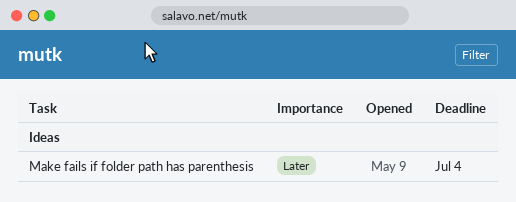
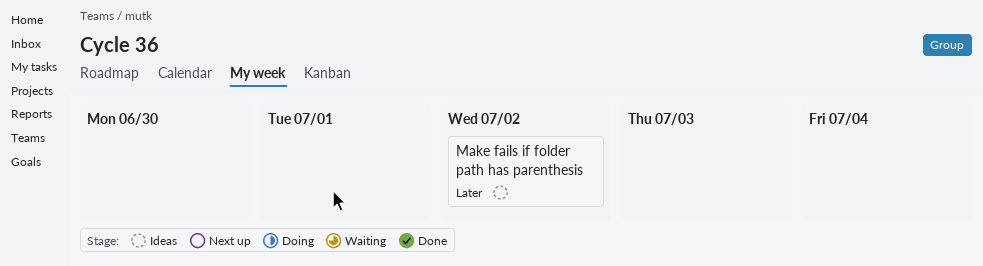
Make fails if folder path has parenthesis, due: Jul 4 -> Jul 2

